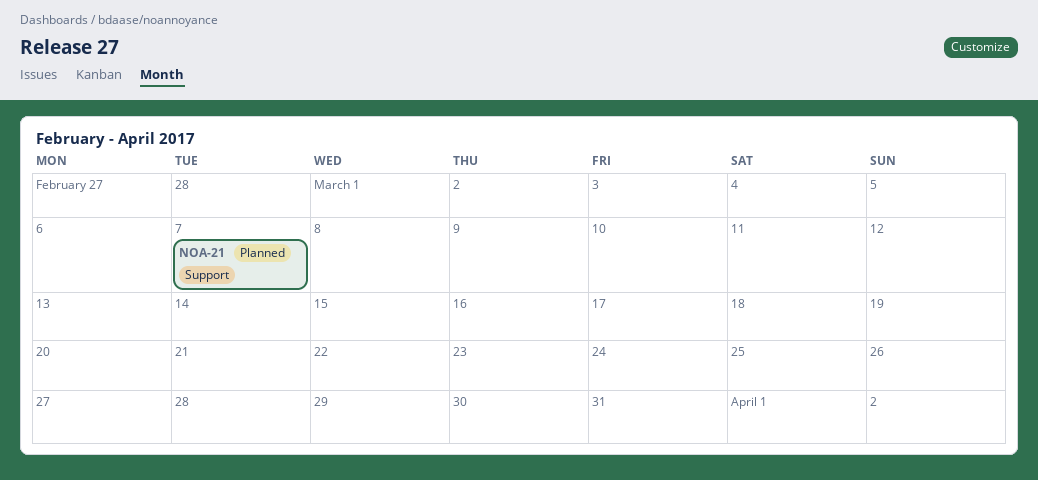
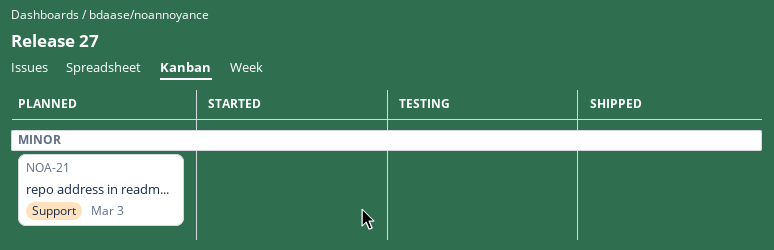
NOA-21, due: Mar 7 -> Mar 3

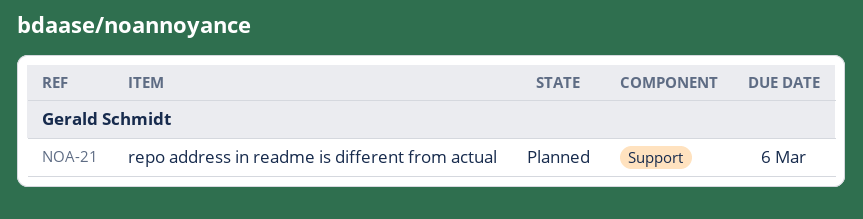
NOA-21, due: Mar 3 -> Mar 6

